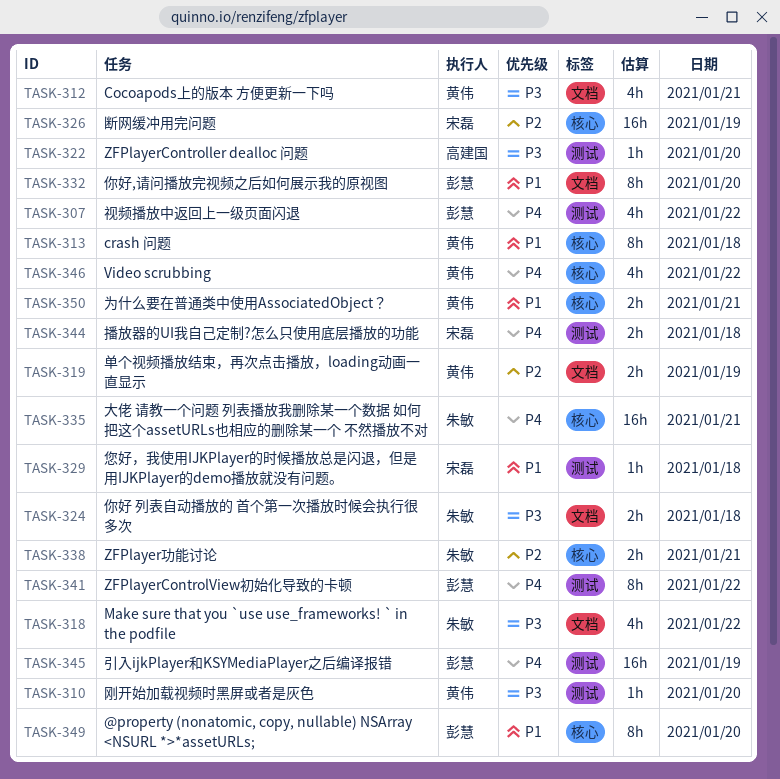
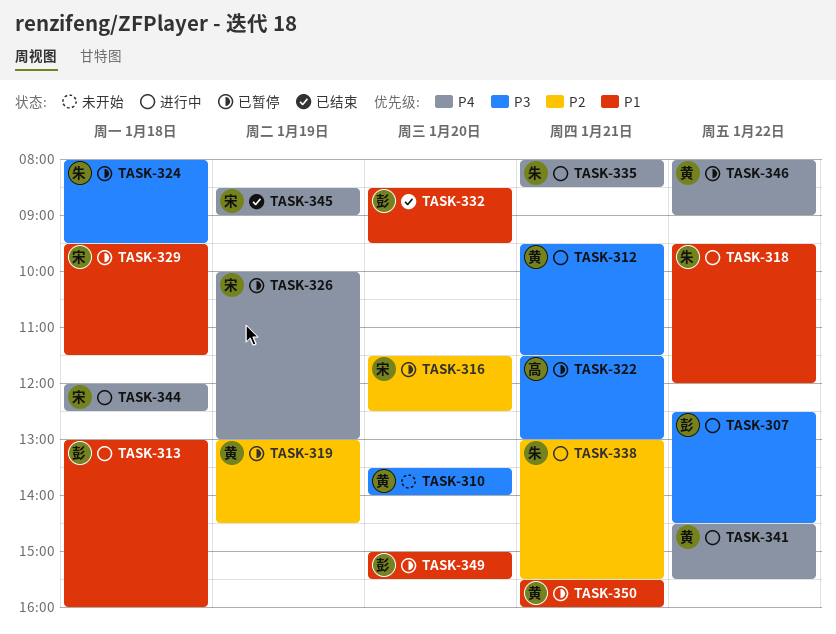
TASK-307, priority: P4 -> P3
TASK-313, owner: 黄伟 -> 彭慧
TASK-316: none -> present
TASK-318, priority: P3 -> P1
TASK-322, day: Jan 20 -> Jan 21
TASK-326, priority: P2 -> P4
TASK-341, owner: 彭慧 -> 黄伟
TASK-345, owner: 彭慧 -> 宋磊

